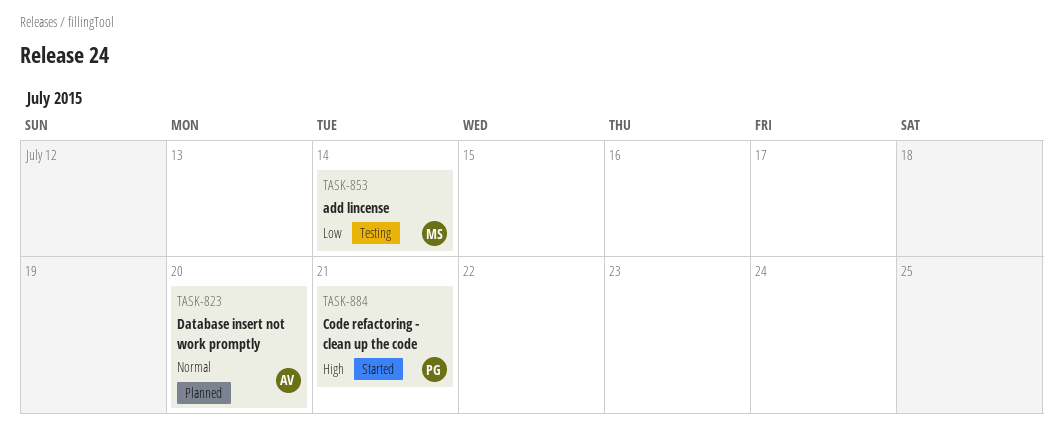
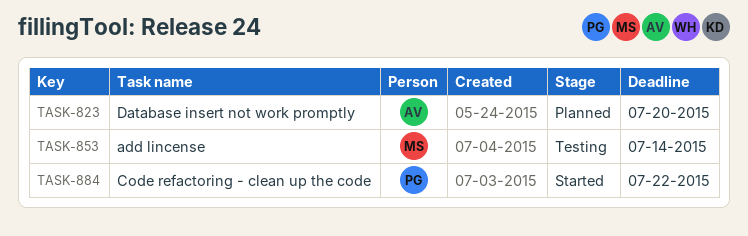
TASK-884, due: Jul 21 -> Jul 22

